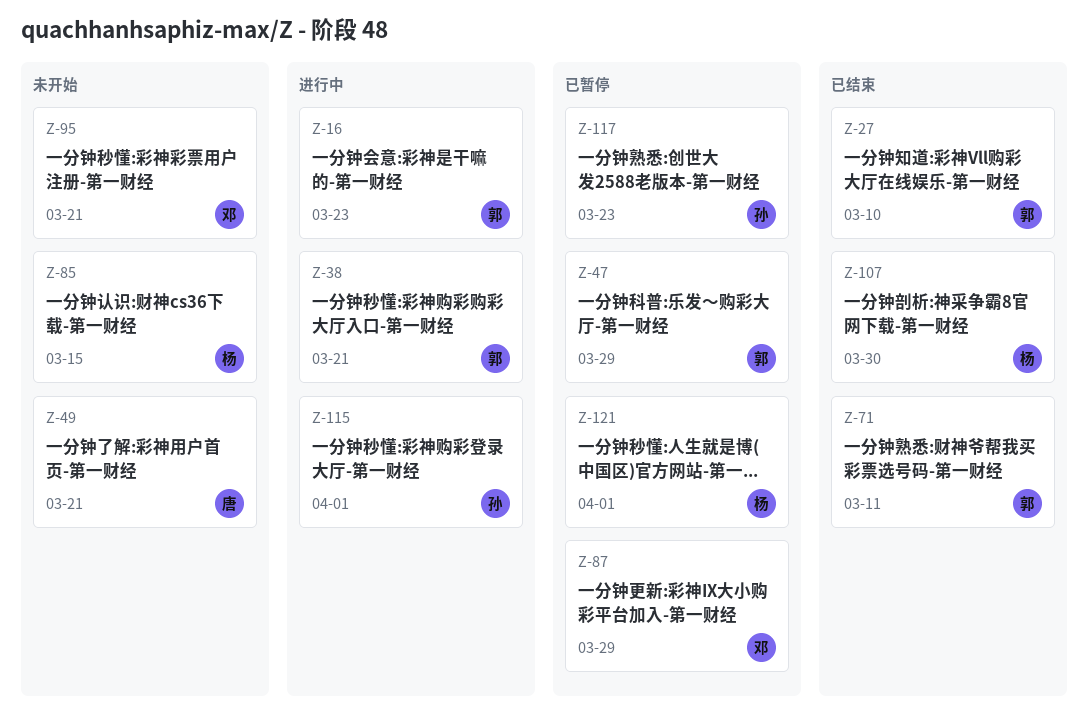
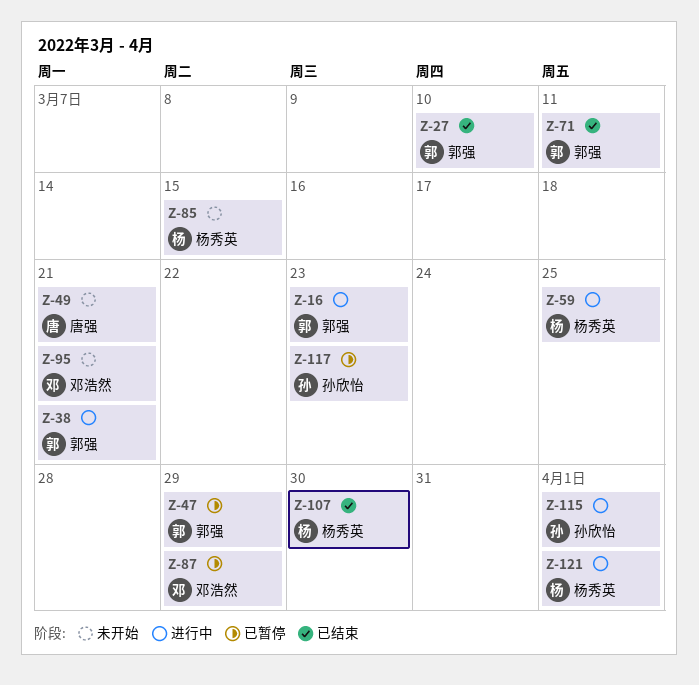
Z-59: none -> present
Z-121, status: 已暂停 -> 进行中

